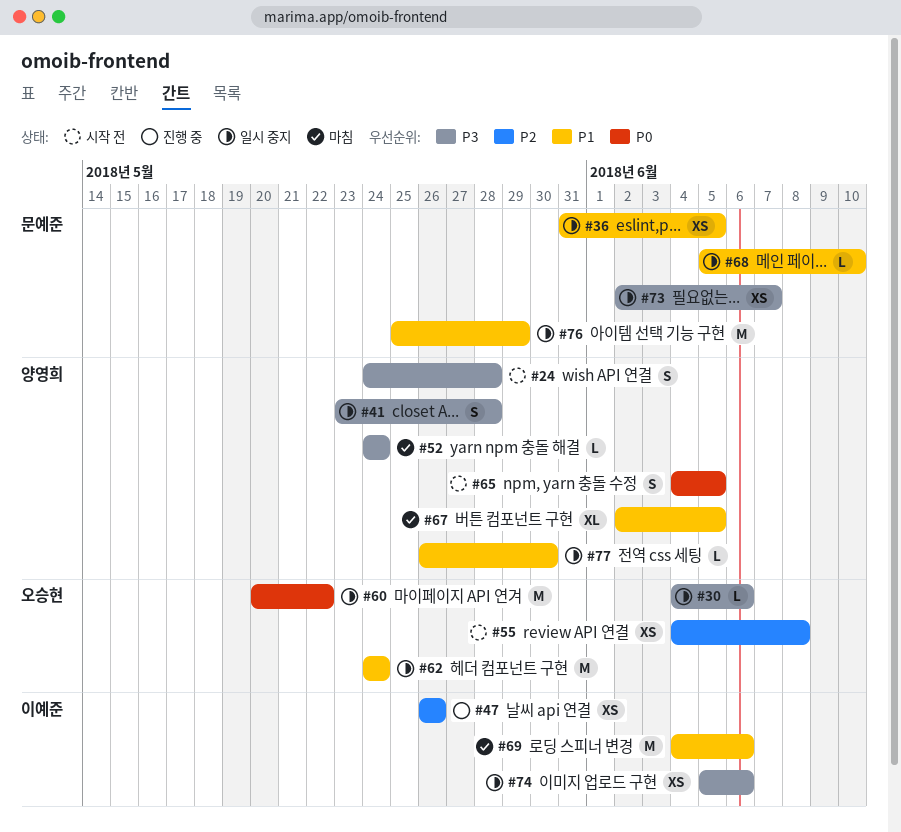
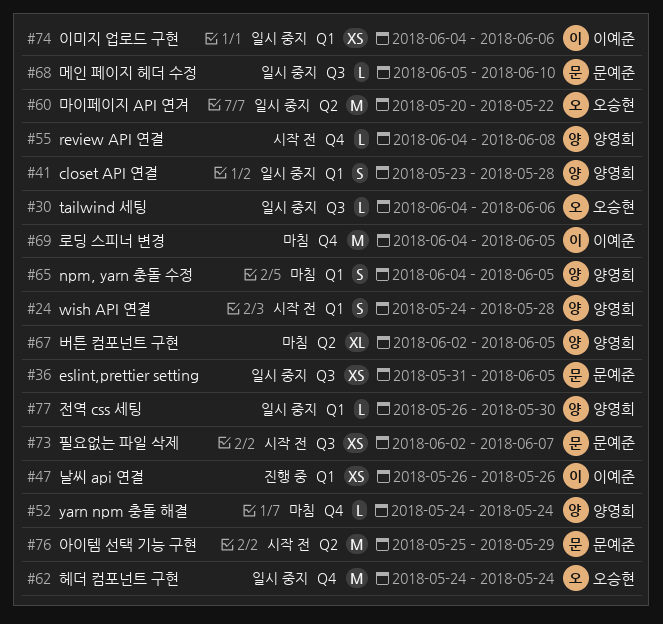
#55, owner: 오승현 -> 양영희
#55, estimate: XS -> L
#65, status: 시작 전 -> 마침
#69, due: Jun 6 -> Jun 5
#73, status: 일시 중지 -> 시작 전
#74, start: Jun 5 -> Jun 4
#76, status: 일시 중지 -> 시작 전

